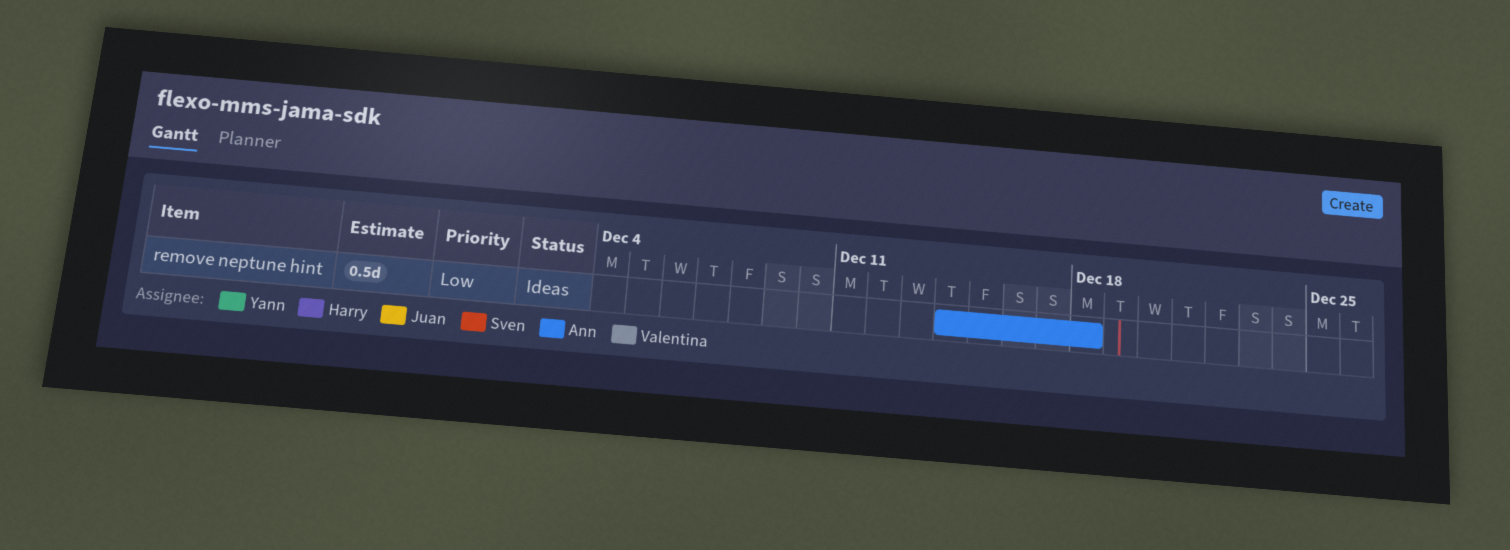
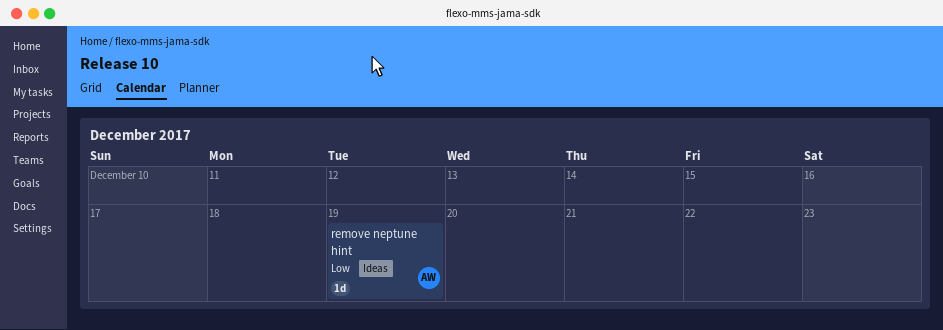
remove neptune hint, estimate: 0.5d -> 1d
remove neptune hint, due: Dec 18 -> Dec 19

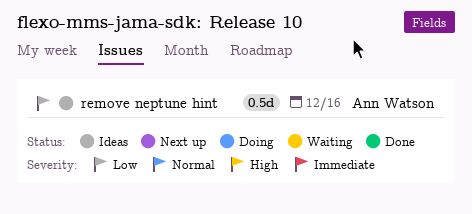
remove neptune hint, estimate: 1d -> 0.5d
remove neptune hint, due: Dec 19 -> Dec 16

